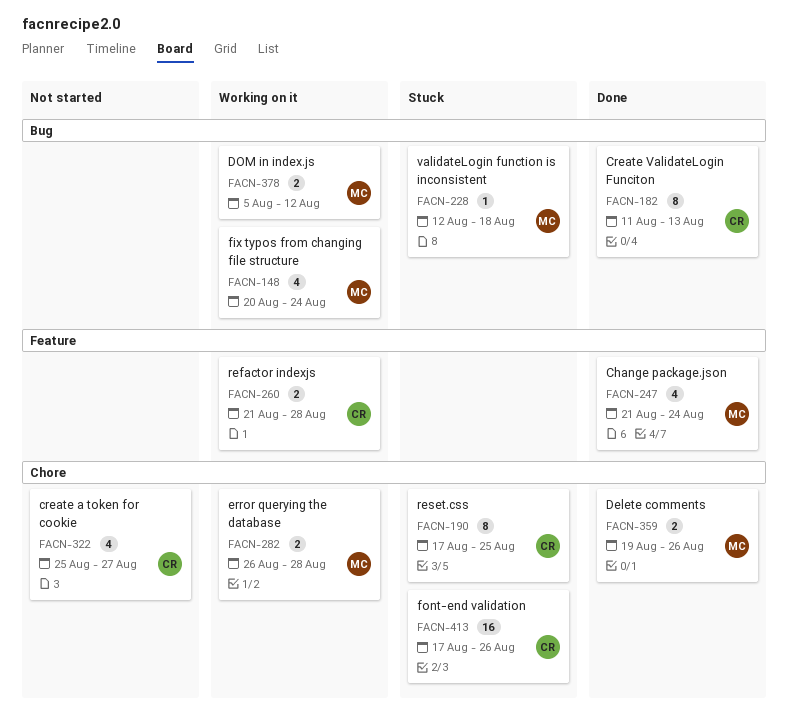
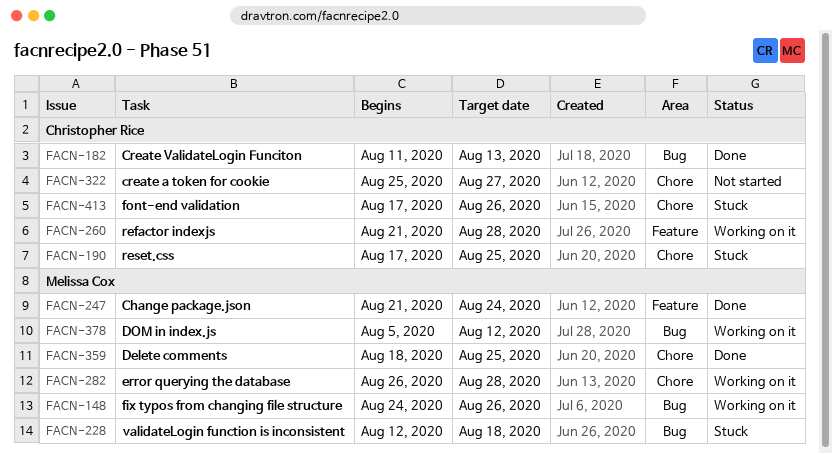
FACN-148, start: Aug 20 -> Aug 24
FACN-148, due: Aug 24 -> Aug 26
FACN-359, start: Aug 19 -> Aug 18
FACN-359, due: Aug 26 -> Aug 25

